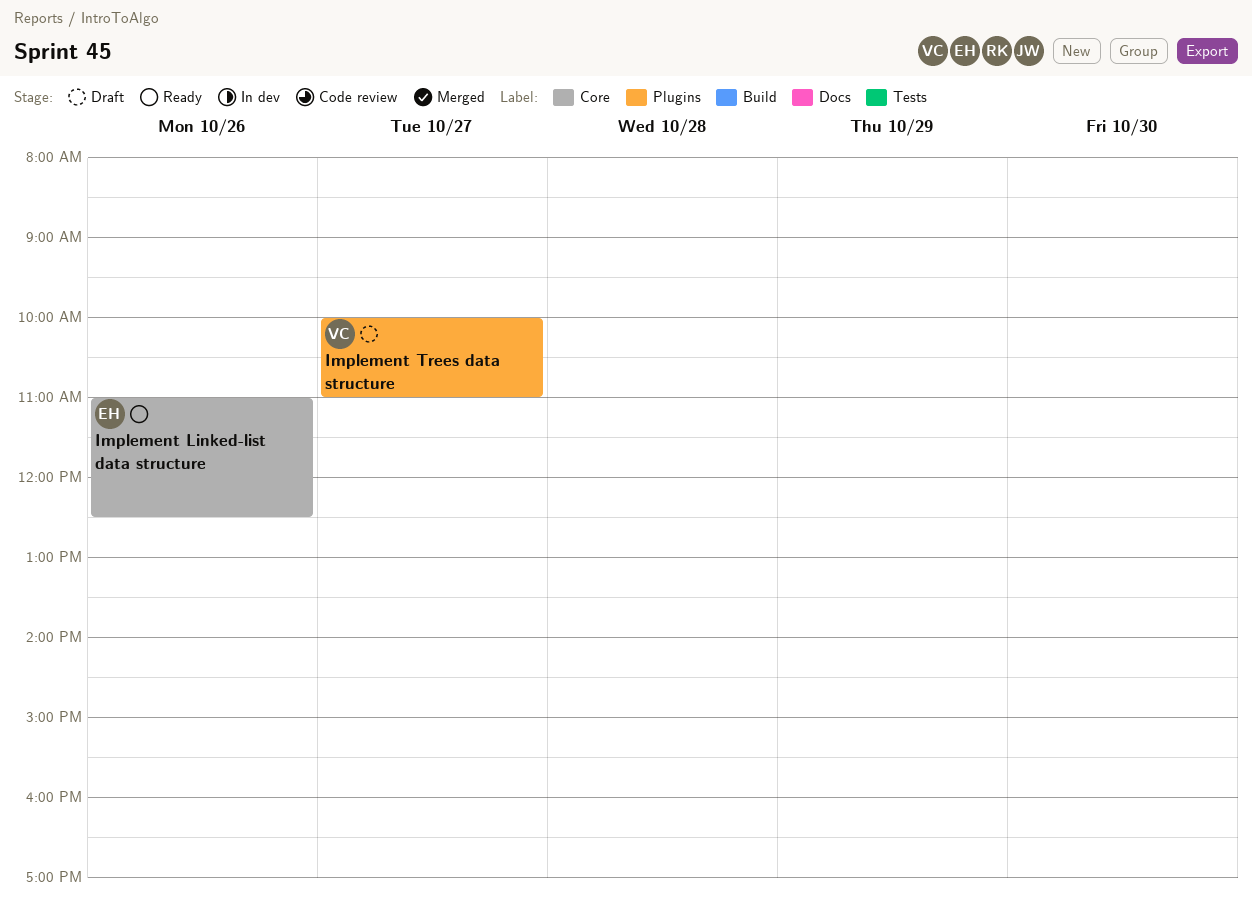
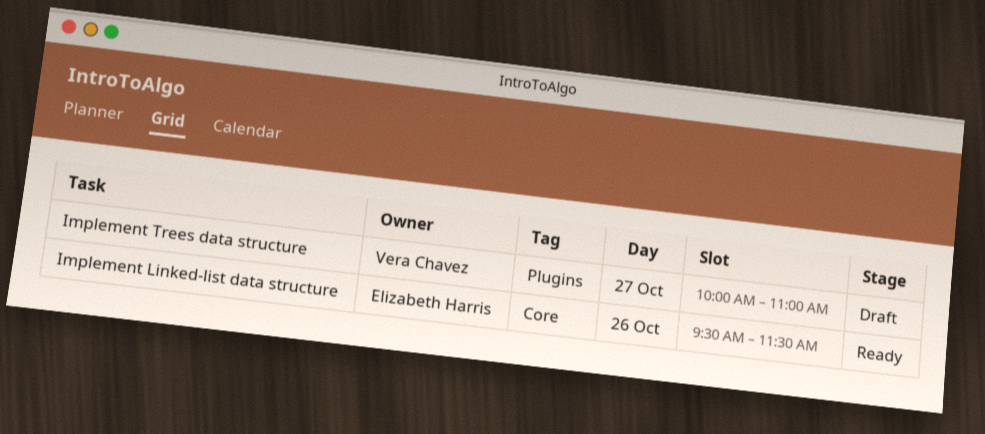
Implement Linked-list data structure, begins: 11:00 -> 09:30
Implement Linked-list data structure, ends: 12:30 -> 11:30

